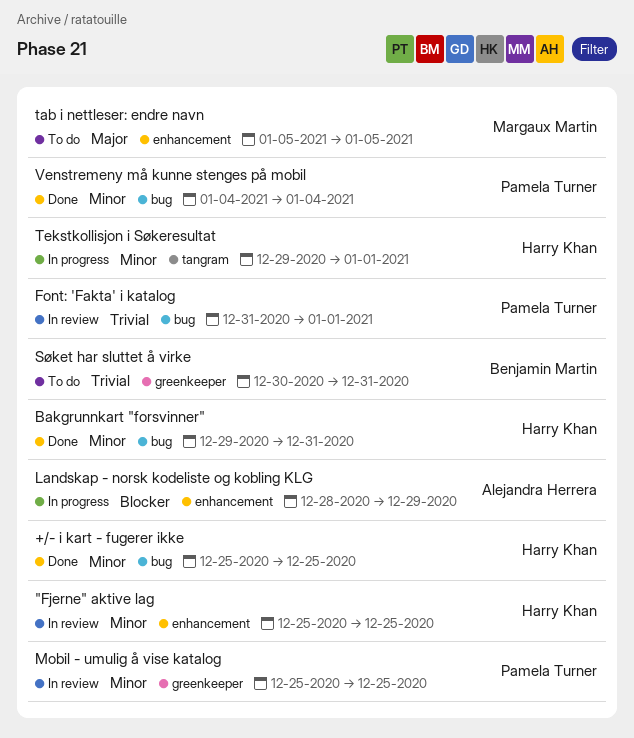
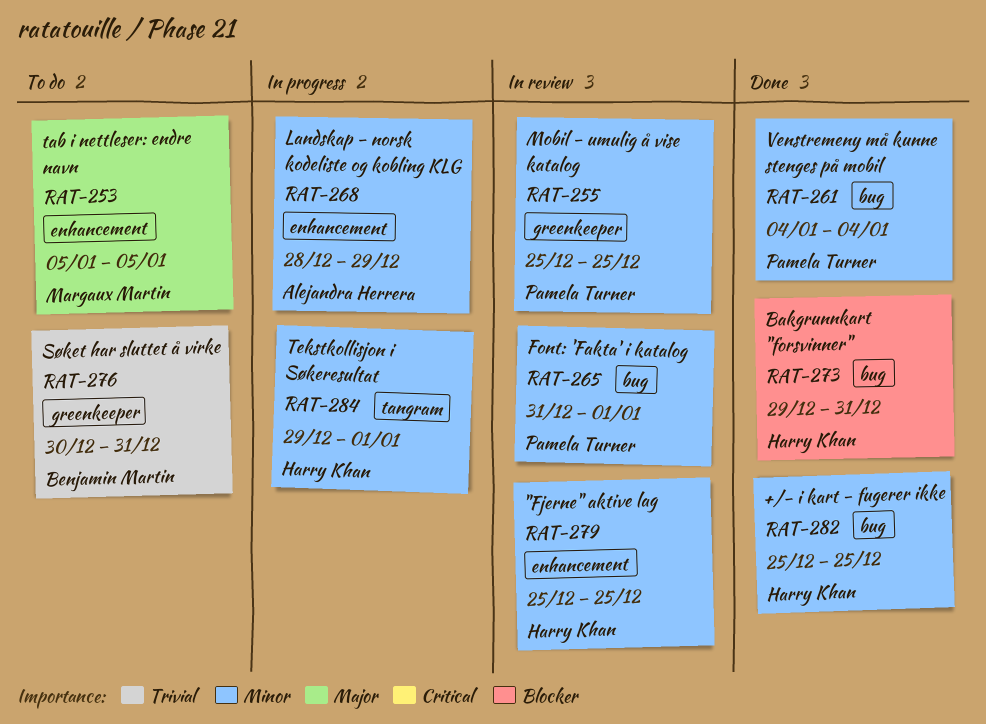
Bakgrunnkart "forsvinner", priority: Minor -> Blocker
Font: 'Fakta' i katalog, priority: Trivial -> Minor
Landskap - norsk kodeliste og kobling KLG, priority: Blocker -> Minor

